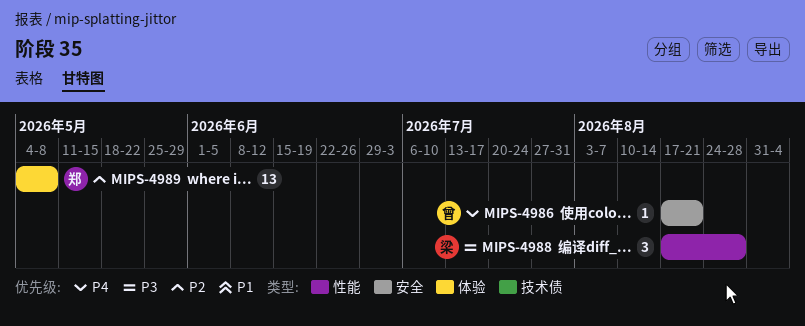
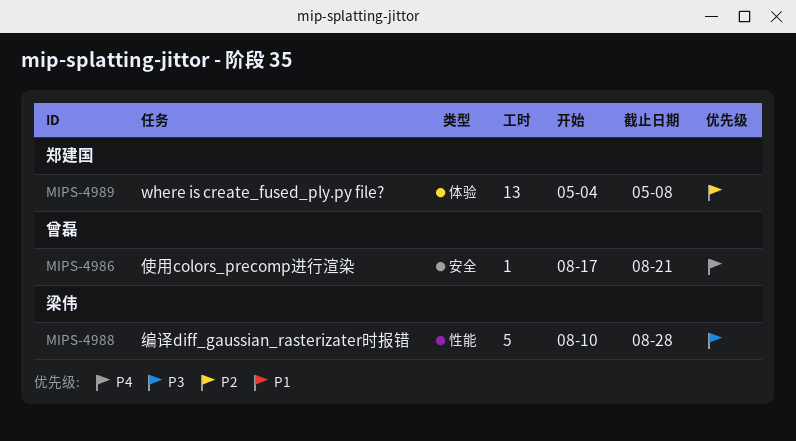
MIPS-4988, estimate: 3 -> 5
MIPS-4988, start: Aug 17 -> Aug 10

